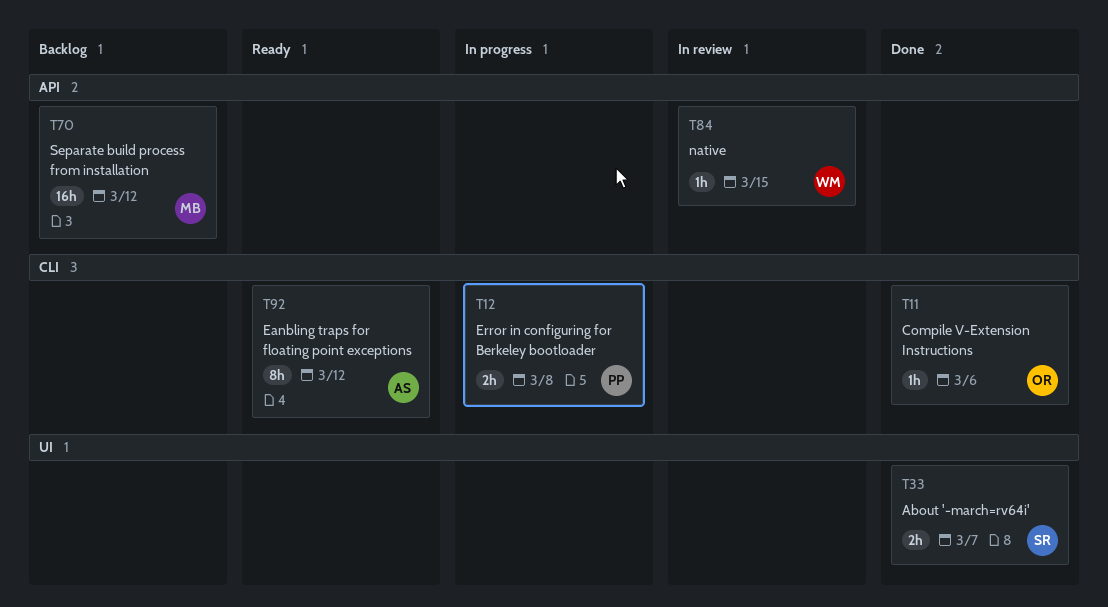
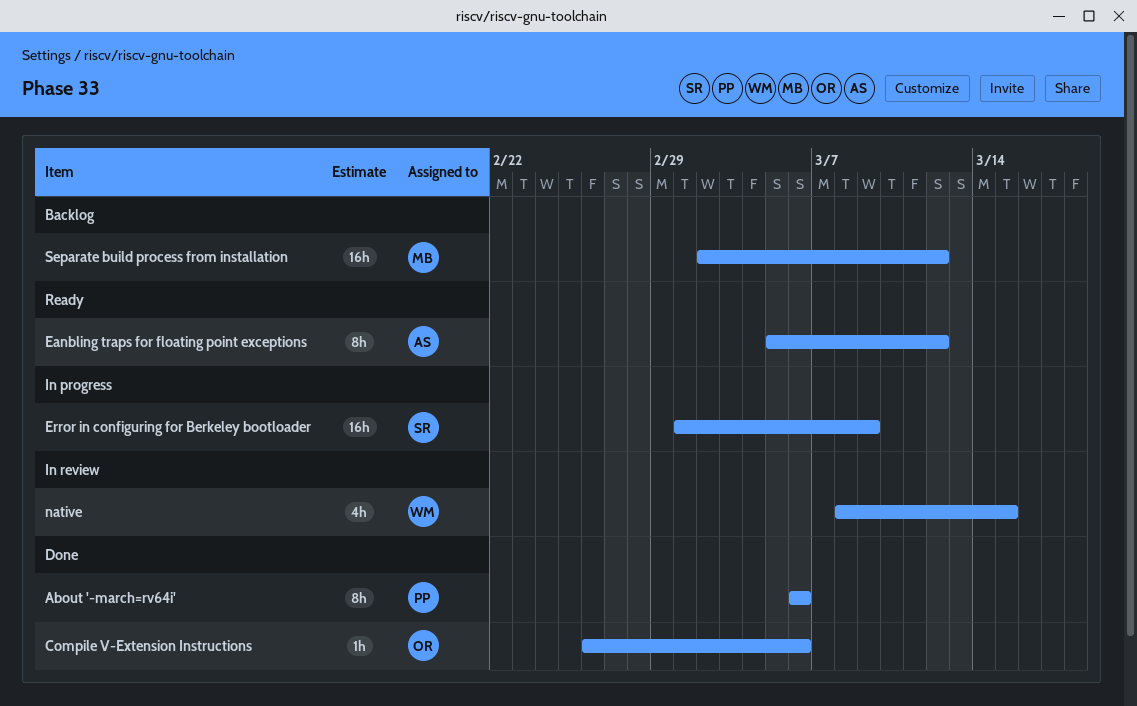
About '-march=rv64i', owner: SR -> PP
About '-march=rv64i', estimate: 2h -> 8h
About '-march=rv64i', due: Mar 7 -> Mar 6
Error in configuring for Berkeley bootloader, owner: PP -> SR
Error in configuring for Berkeley bootloader, estimate: 2h -> 16h
Error in configuring for Berkeley bootloader, due: Mar 8 -> Mar 9
native, estimate: 1h -> 4h

